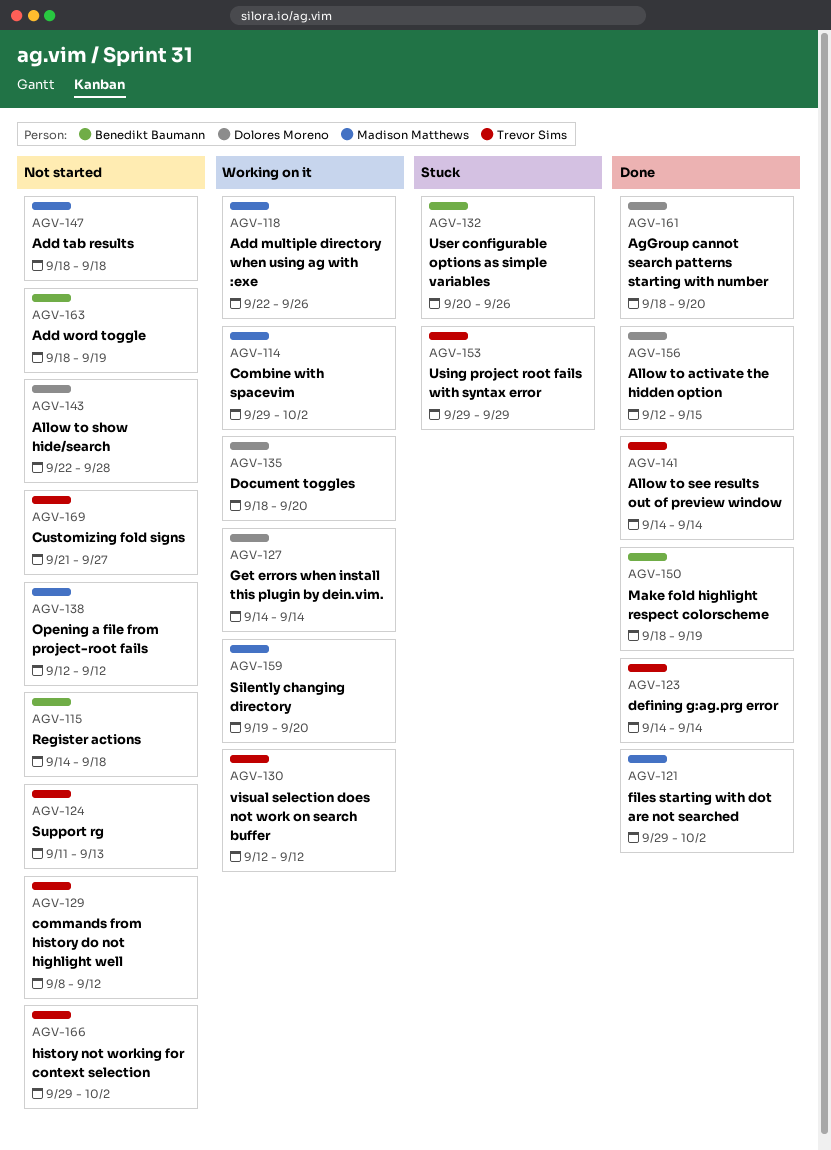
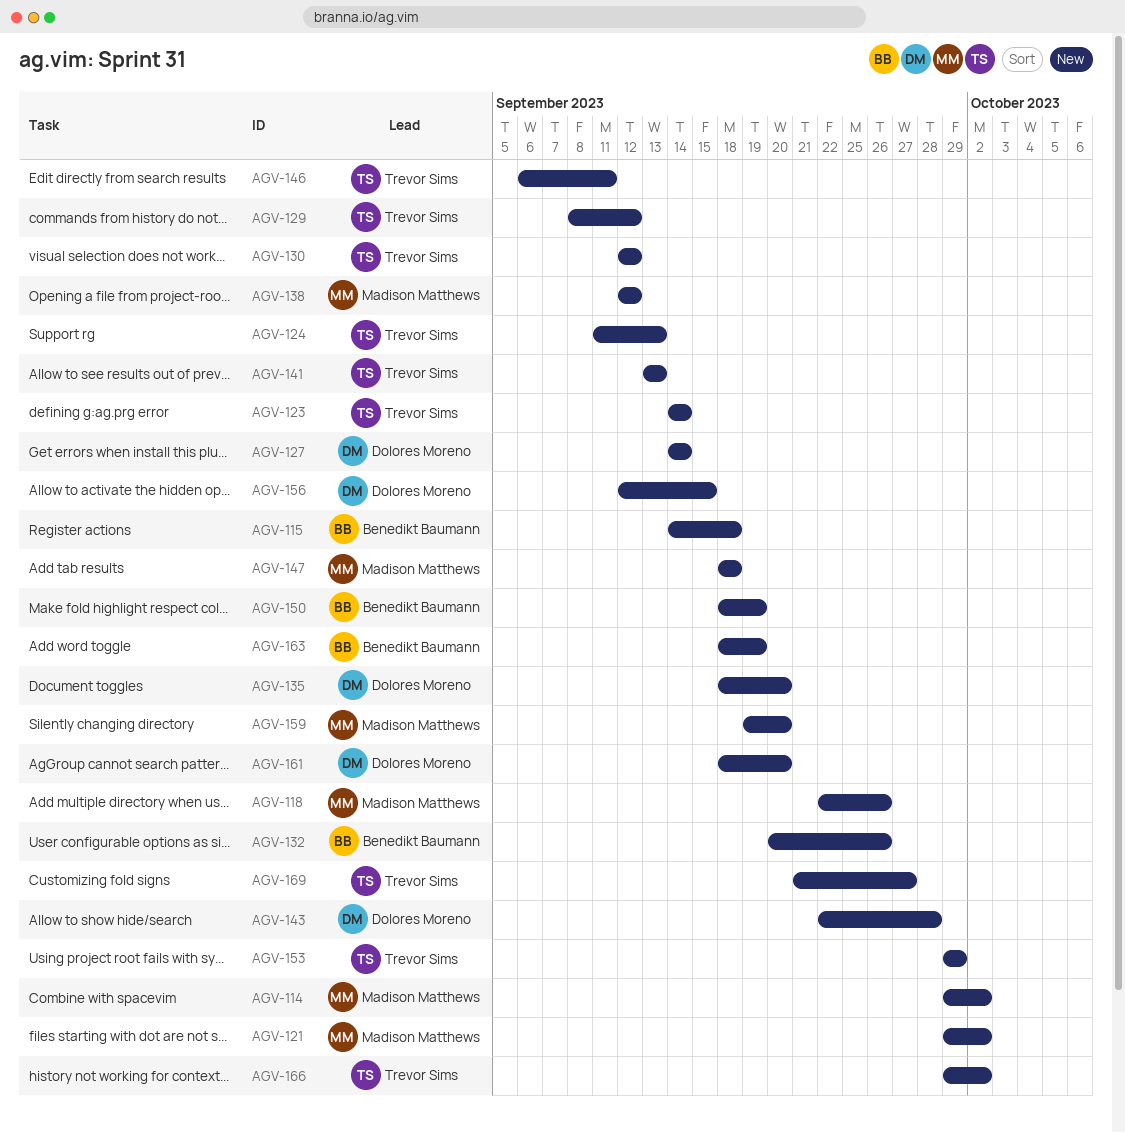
AGV-141, start: Sep 14 -> Sep 13
AGV-141, due: Sep 14 -> Sep 13
AGV-146: none -> present

